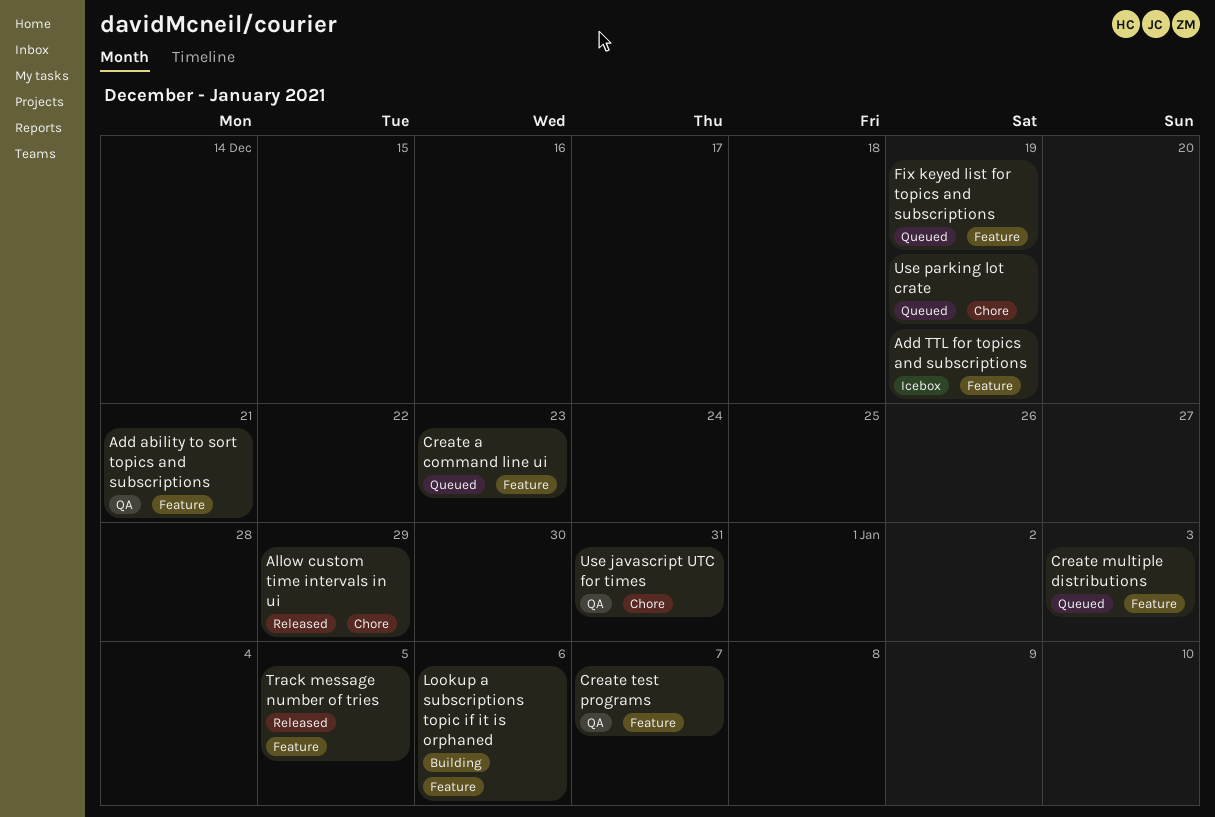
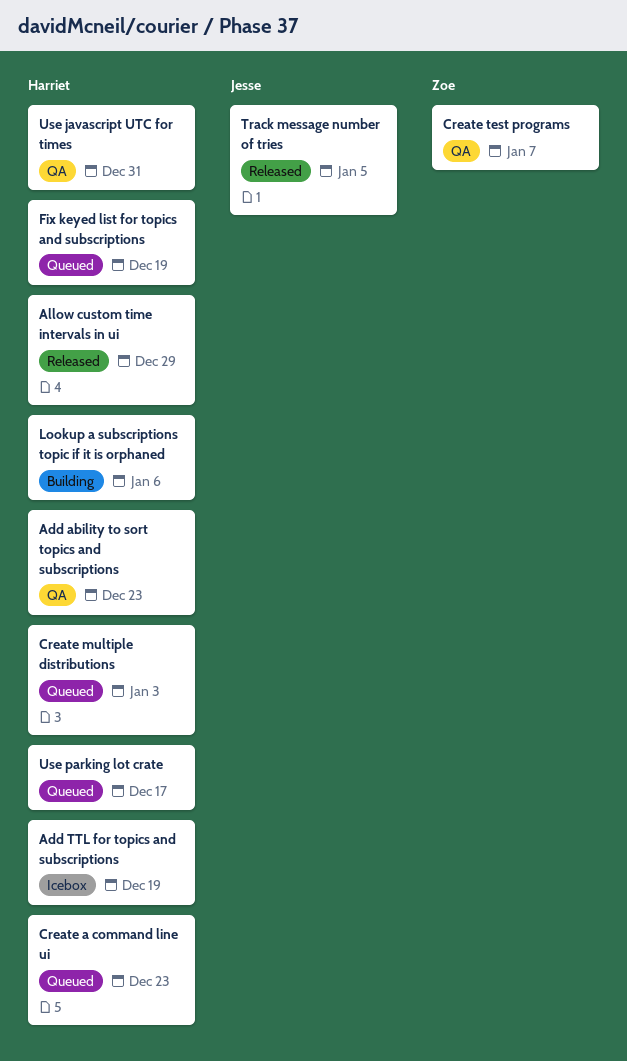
Add ability to sort topics and subscriptions, due: Dec 21 -> Dec 23
Use parking lot crate, due: Dec 19 -> Dec 17

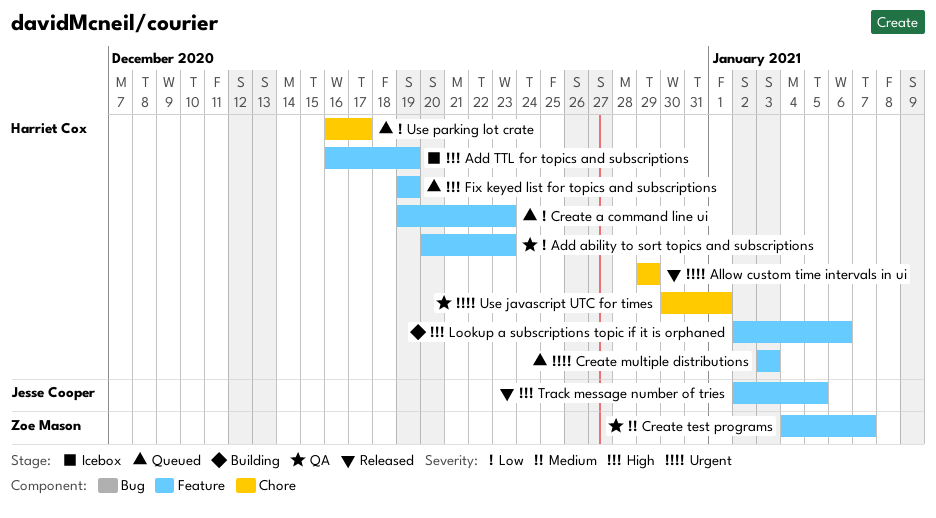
Use javascript UTC for times, due: Dec 31 -> Jan 1

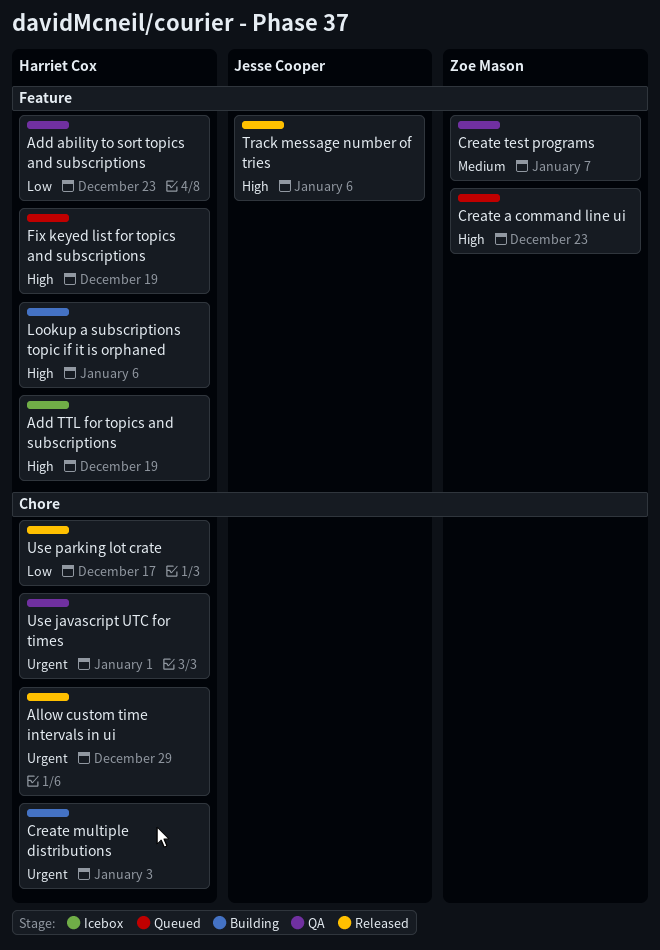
Create a command line ui, owner: Harriet Cox -> Zoe Mason
Create a command line ui, priority: Low -> High
Create multiple distributions, status: Queued -> Building
Create multiple distributions, label: Feature -> Chore
Track message number of tries, due: Jan 5 -> Jan 6
Use parking lot crate, status: Queued -> Released

